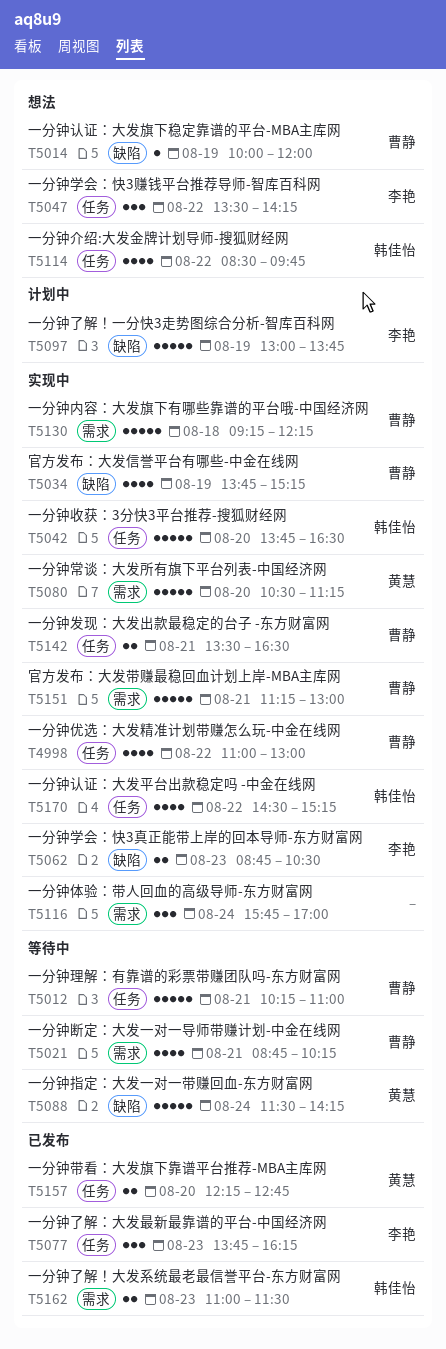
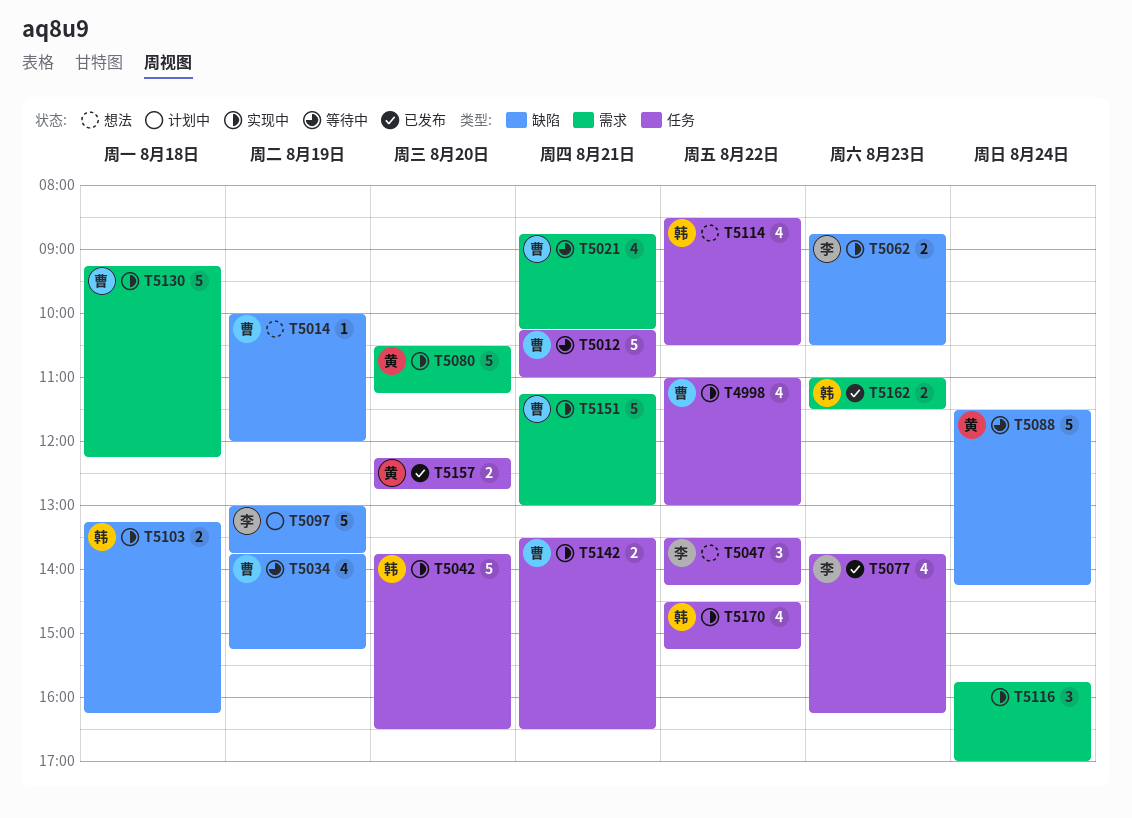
T5034, status: 实现中 -> 等待中
T5077, estimate: 3 -> 4
T5103: none -> present
T5114, ends: 09:45 -> 10:30

